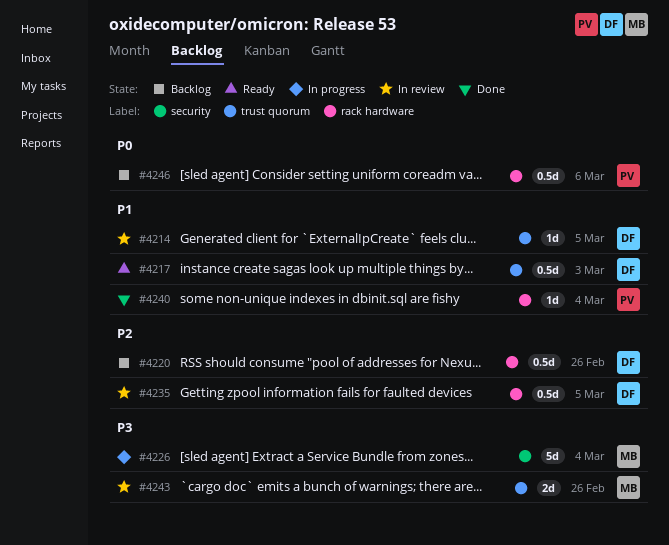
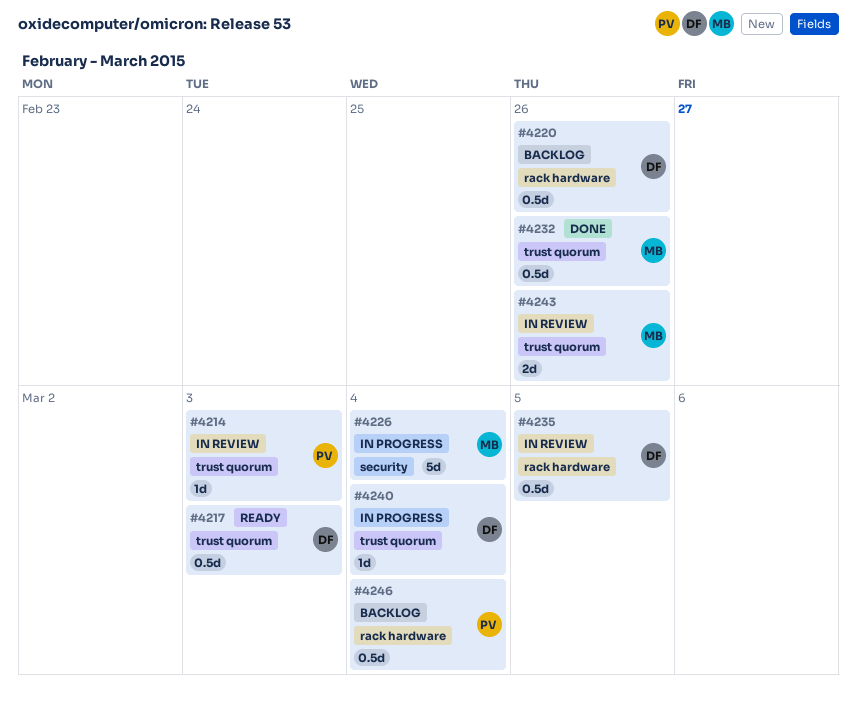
#4214, owner: DF -> PV
#4214, due: Mar 5 -> Mar 3
#4232: none -> present
#4240, status: Done -> In progress
#4240, owner: PV -> DF
#4240, label: rack hardware -> trust quorum
#4246, due: Mar 6 -> Mar 4

